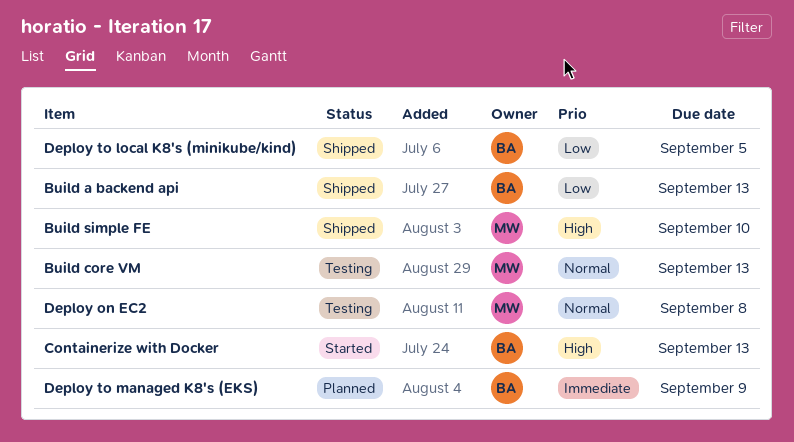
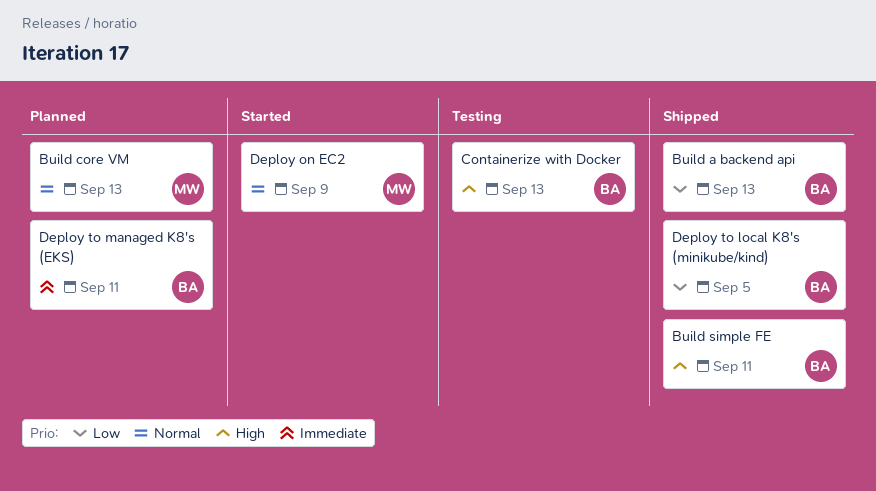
Build core VM, status: Testing -> Planned
Build simple FE, owner: MW -> BA
Build simple FE, due: Sep 10 -> Sep 11
Containerize with Docker, status: Started -> Testing
Deploy on EC2, status: Testing -> Started
Deploy on EC2, due: Sep 8 -> Sep 9
Deploy to managed K8's (EKS), due: Sep 9 -> Sep 11

